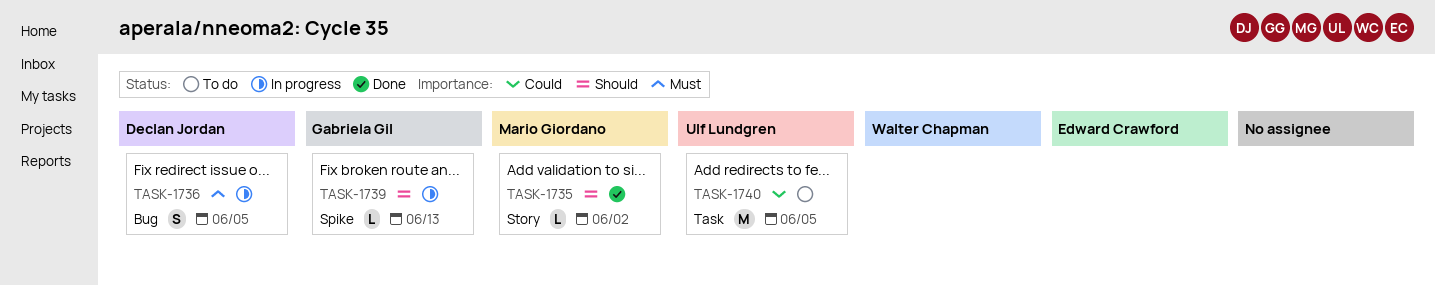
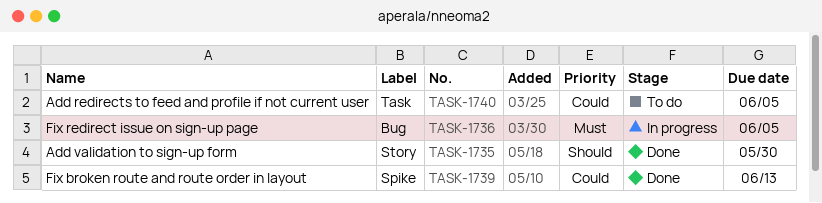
TASK-1735, due: Jun 2 -> May 30
TASK-1739, status: In progress -> Done
TASK-1739, priority: Should -> Could

